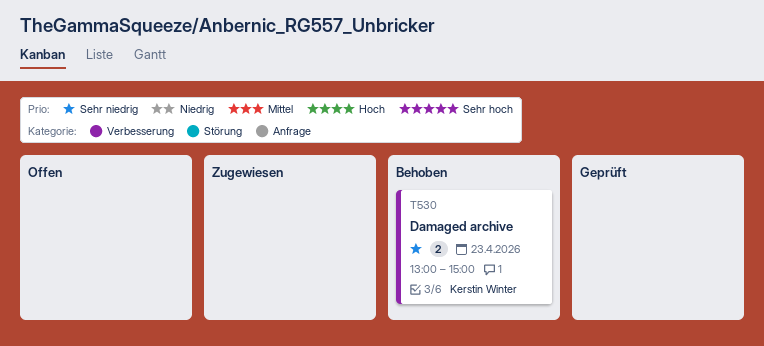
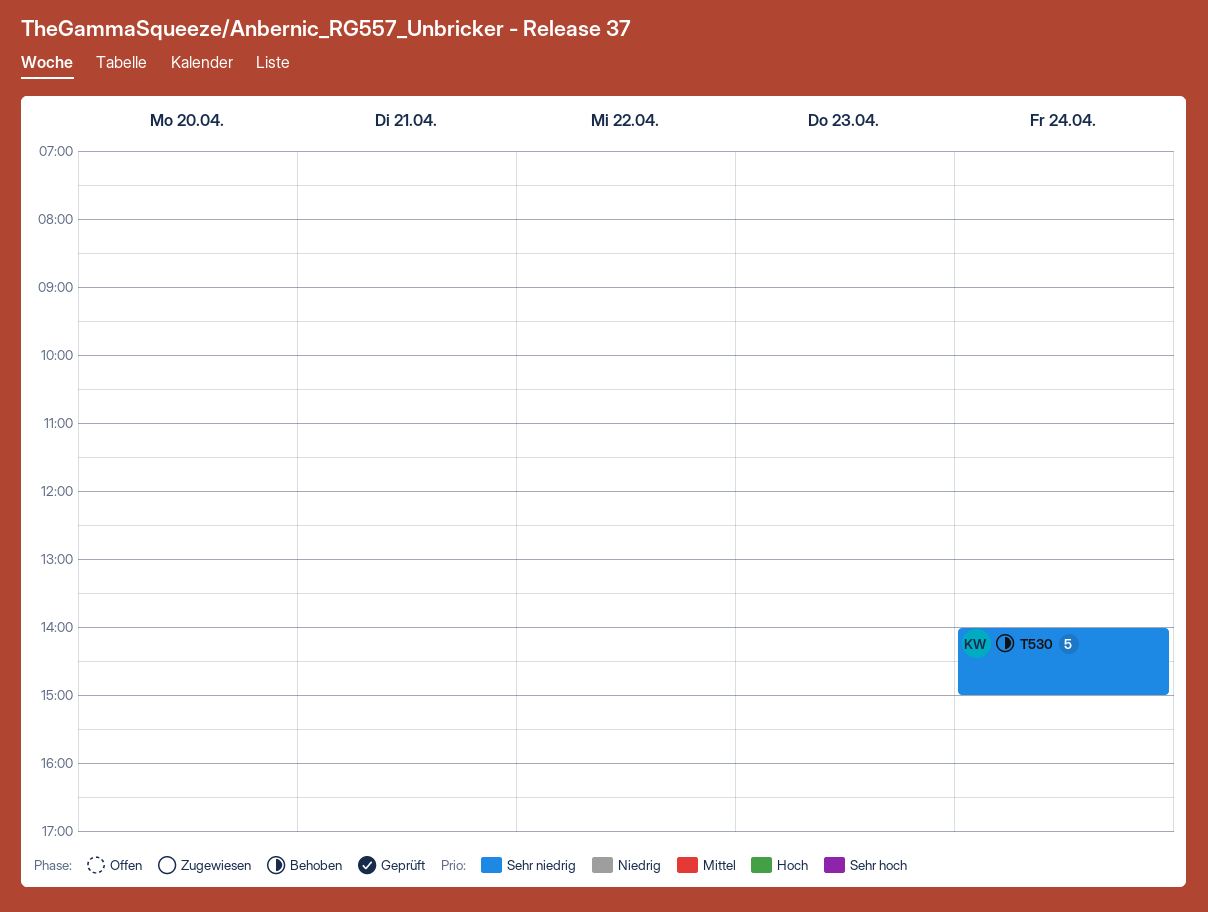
T530, estimate: 2 -> 5
T530, day: Apr 23 -> Apr 24
T530, begins: 13:00 -> 14:00

